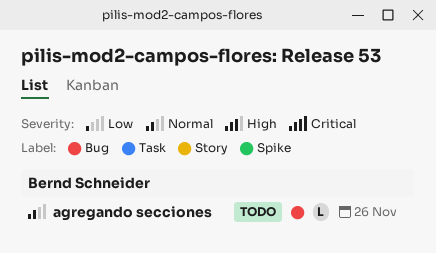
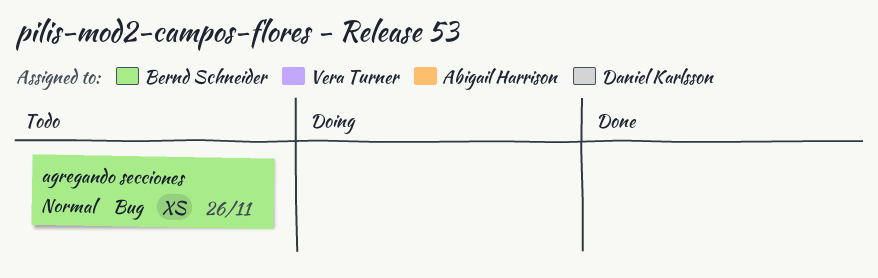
agregando secciones, estimate: L -> XS

